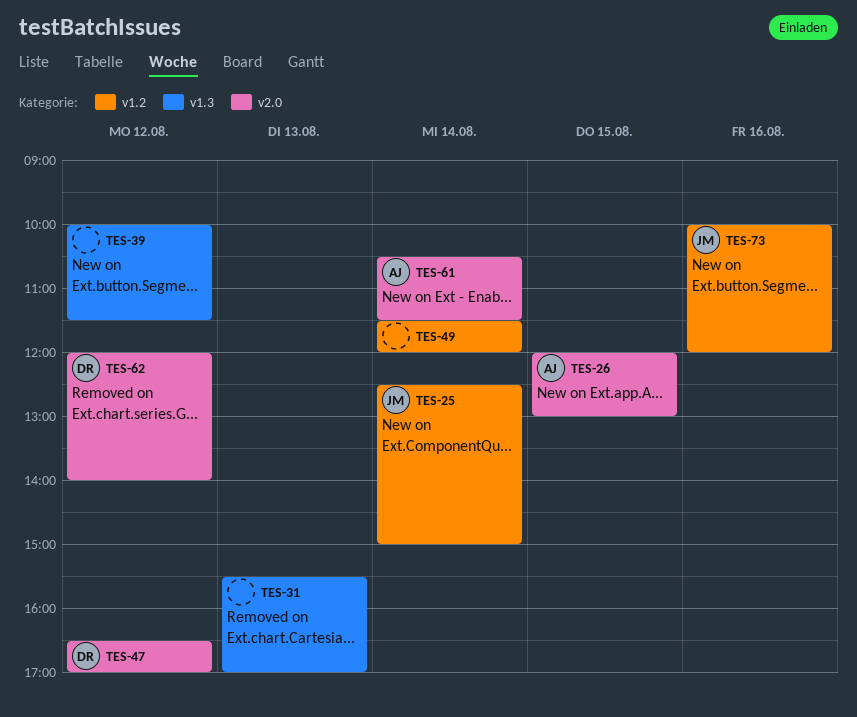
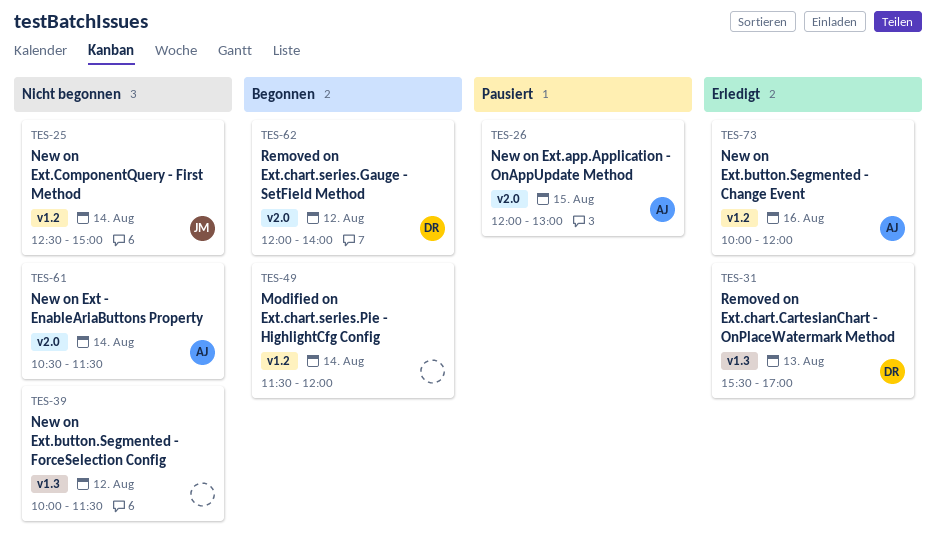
TES-31, owner: none -> DR
TES-47: present -> none
TES-73, owner: JM -> AJ

